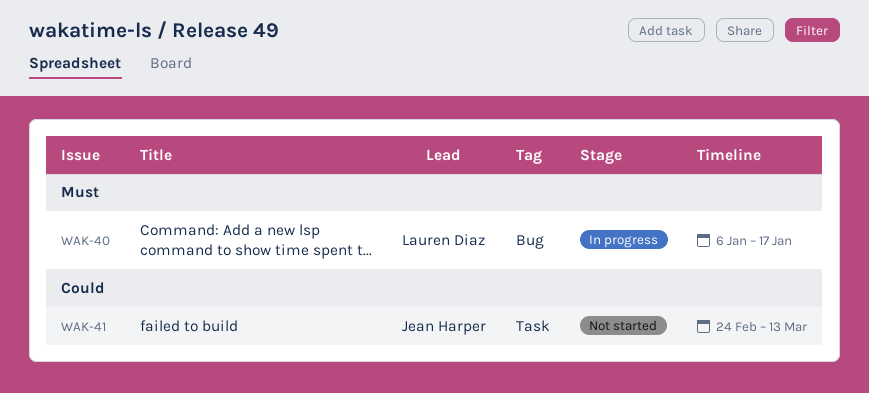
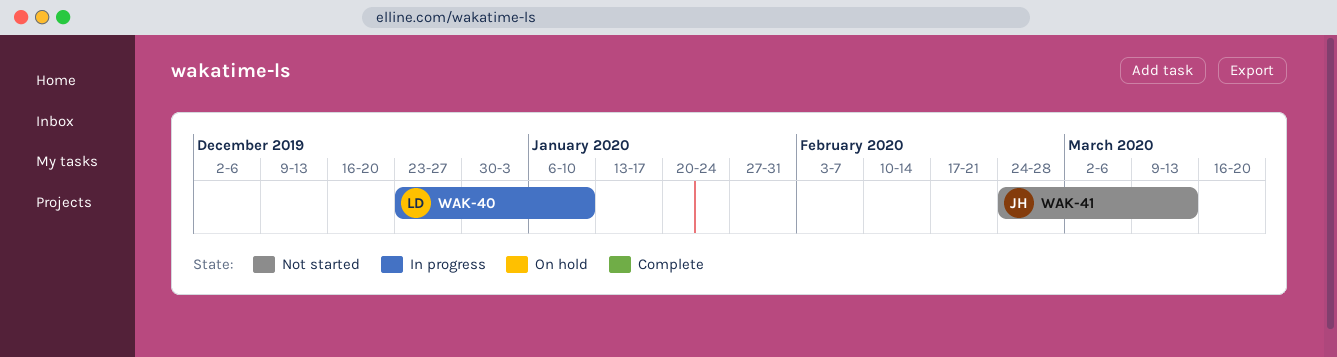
WAK-40, start: Jan 6 -> Dec 23
WAK-40, due: Jan 17 -> Jan 10

